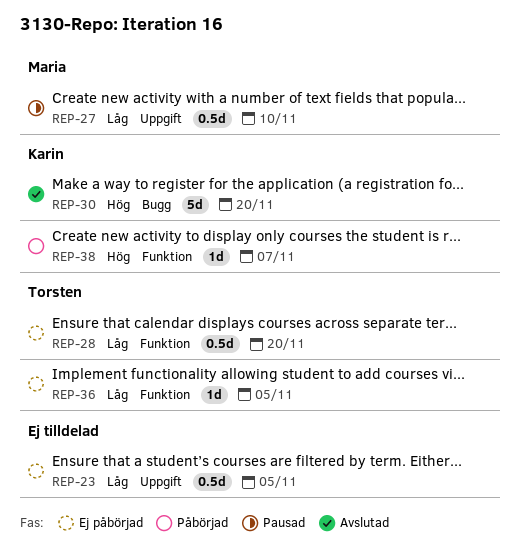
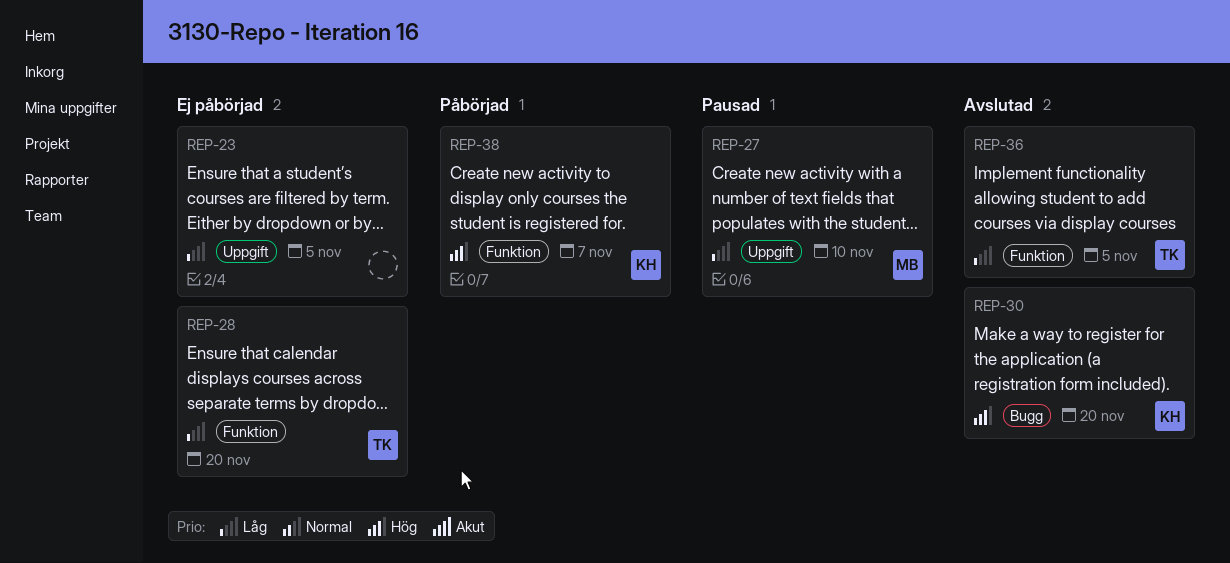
REP-36, status: Ej påbörjad -> Avslutad

